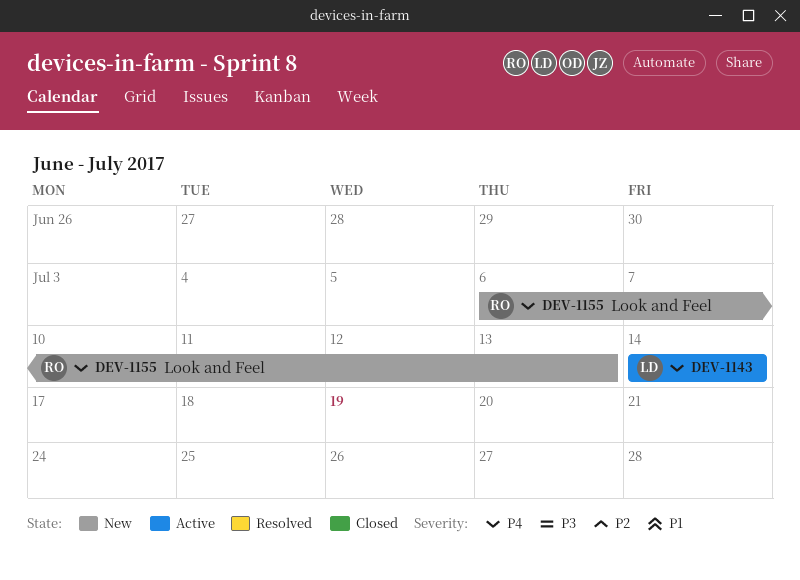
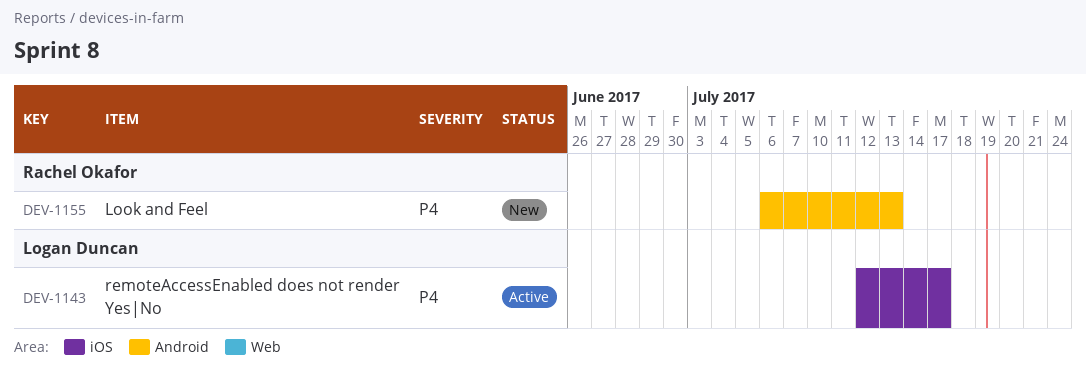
DEV-1143, start: Jul 14 -> Jul 12
DEV-1143, due: Jul 14 -> Jul 17

